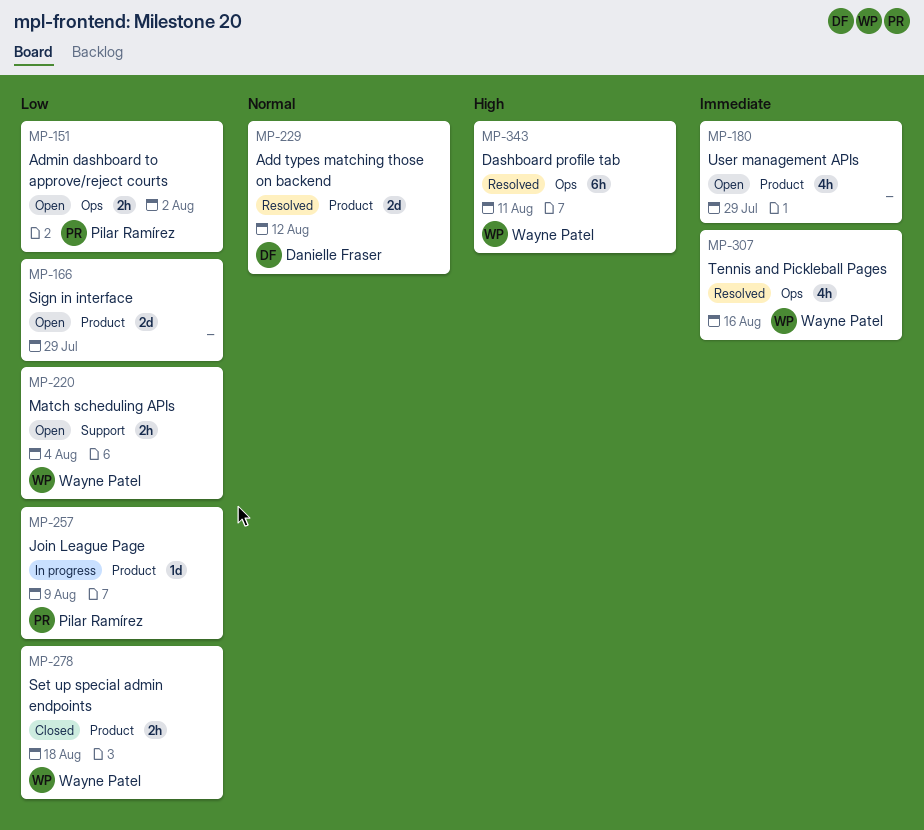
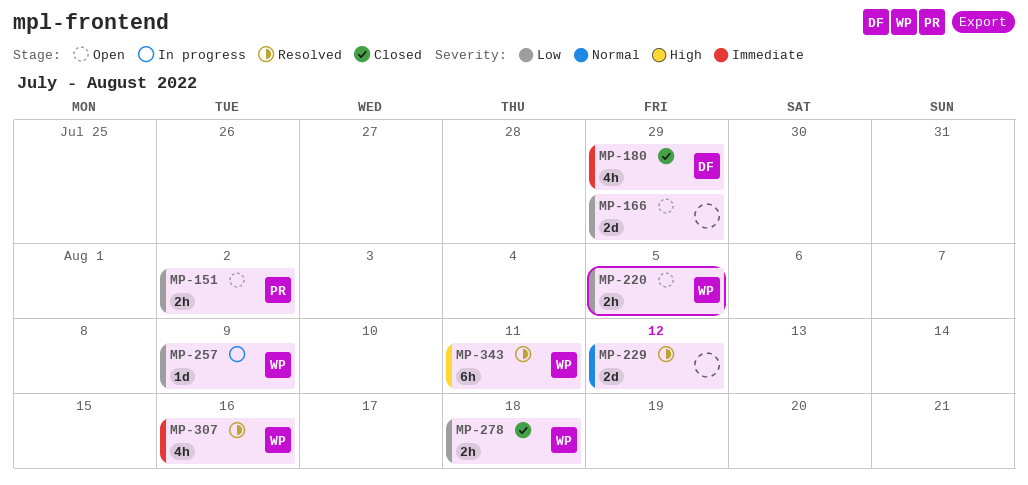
MP-180, status: Open -> Closed
MP-180, owner: none -> Danielle Fraser
MP-220, due: Aug 4 -> Aug 5
MP-229, owner: Danielle Fraser -> none
MP-257, owner: Pilar Ramírez -> Wayne Patel

